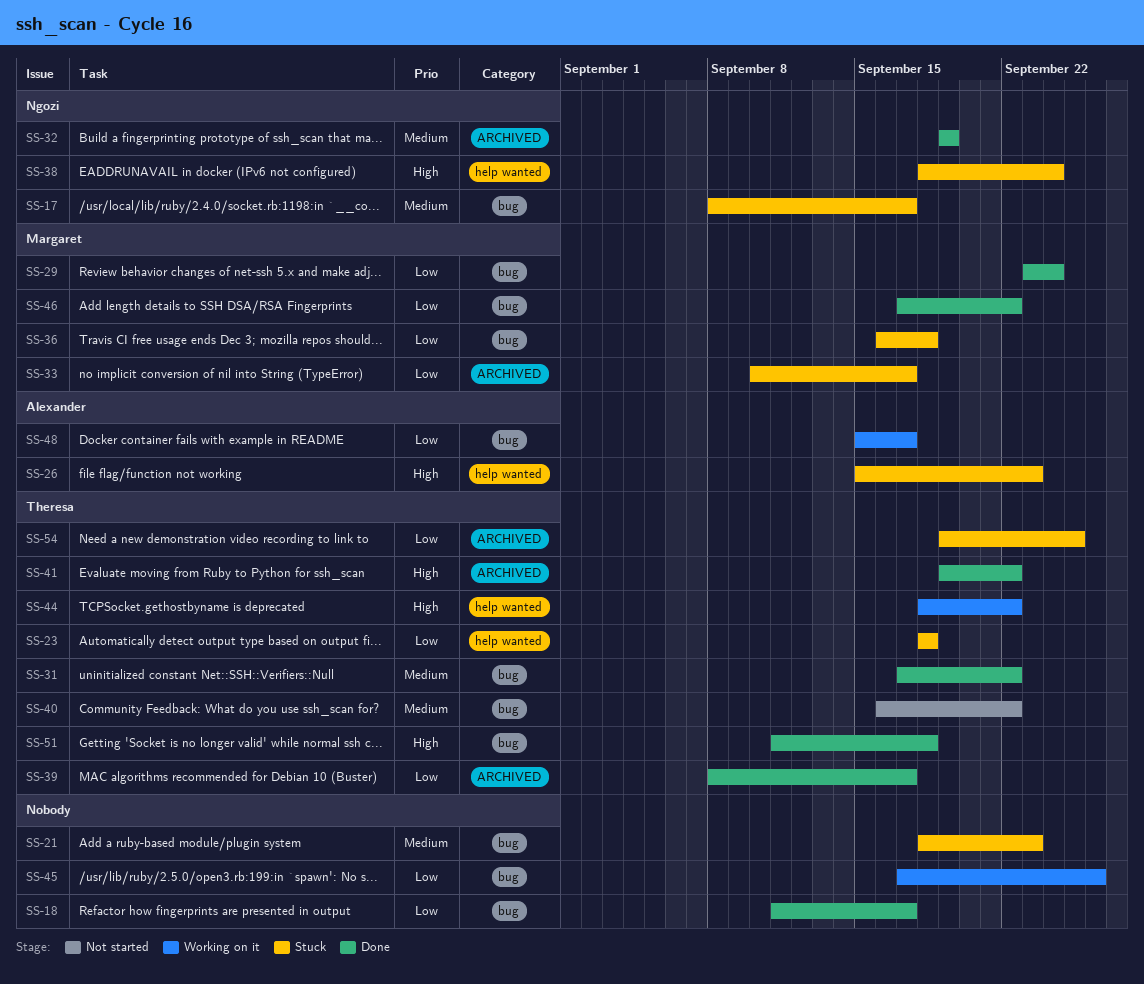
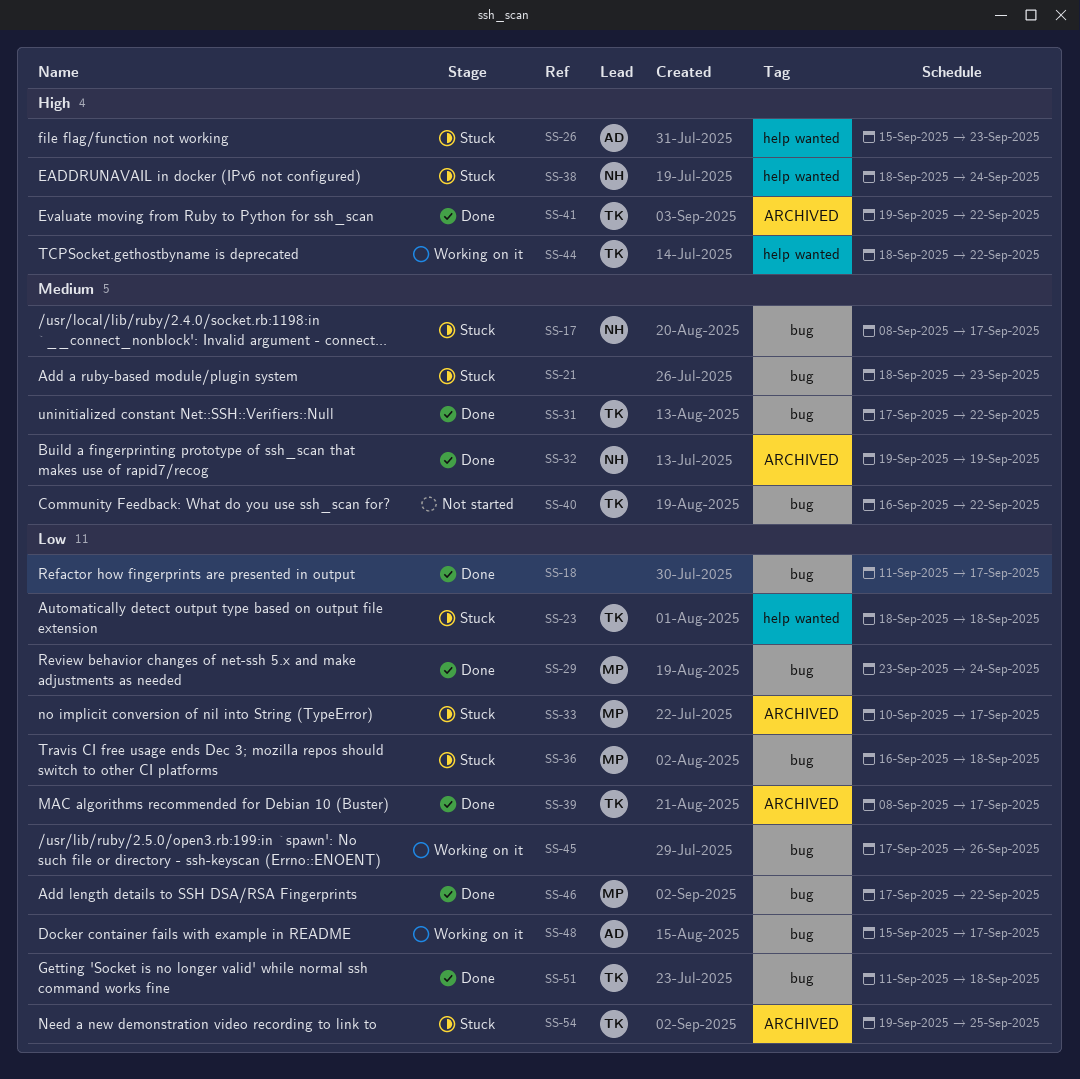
SS-51, priority: High -> Low

